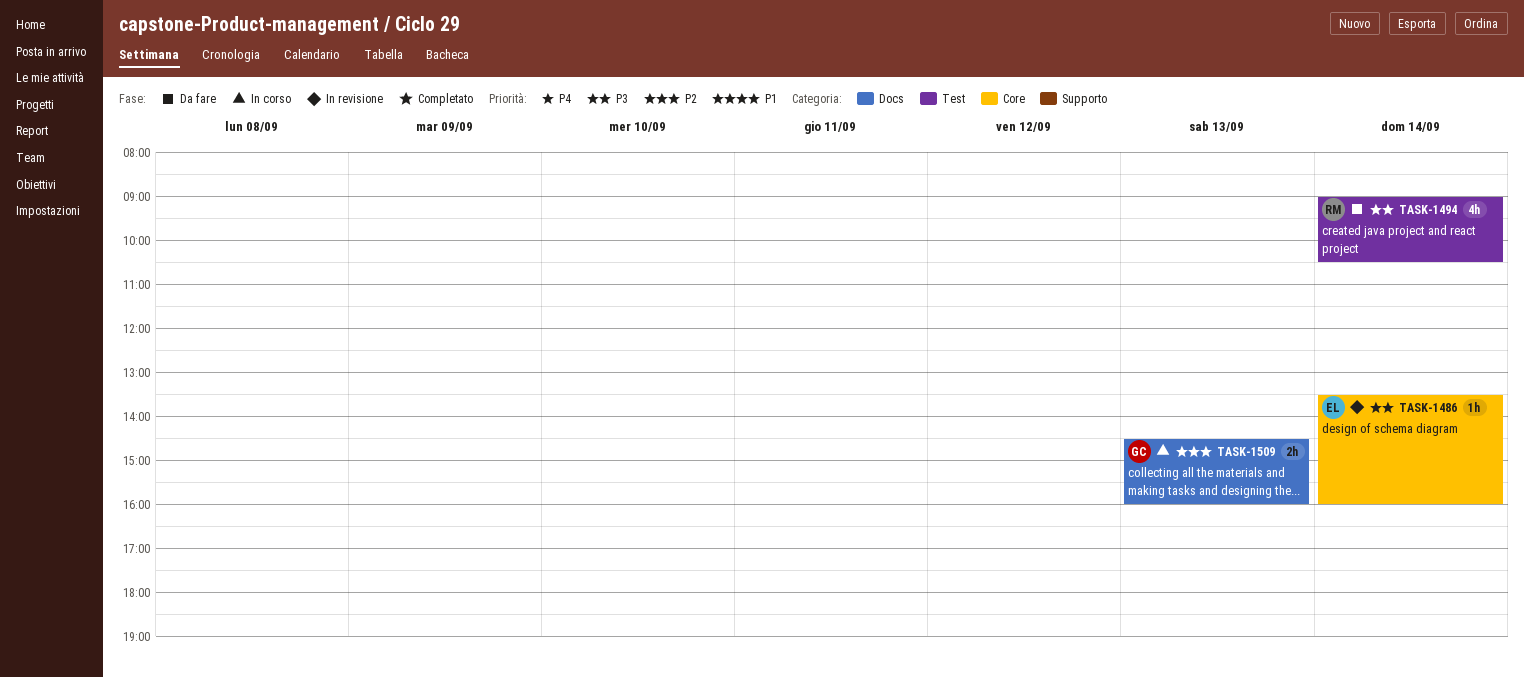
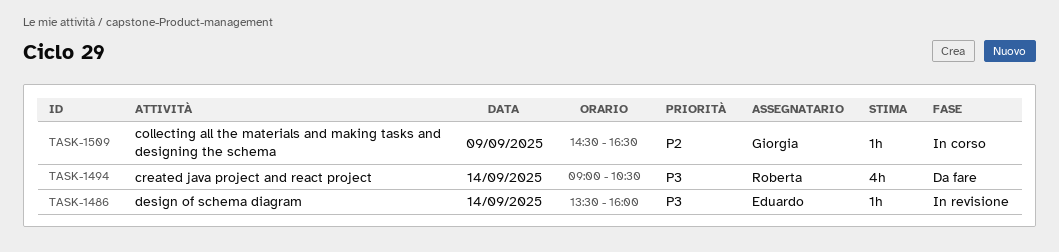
TASK-1509, estimate: 2h -> 1h
TASK-1509, day: Sep 13 -> Sep 9
TASK-1509, ends: 16:00 -> 16:30

